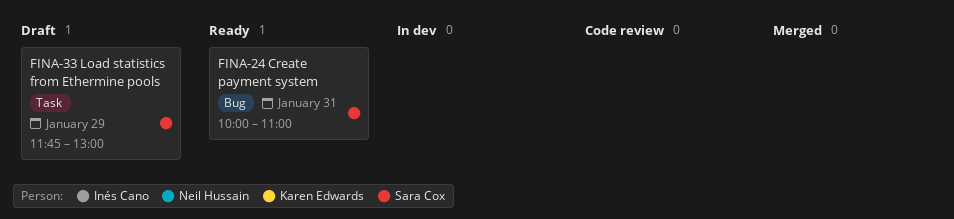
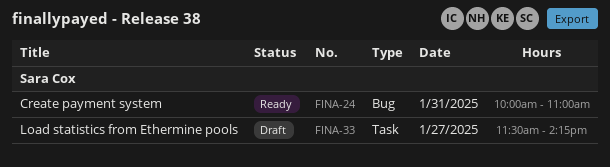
FINA-33, day: Jan 29 -> Jan 27
FINA-33, begins: 11:45 -> 11:30
FINA-33, ends: 13:00 -> 14:15

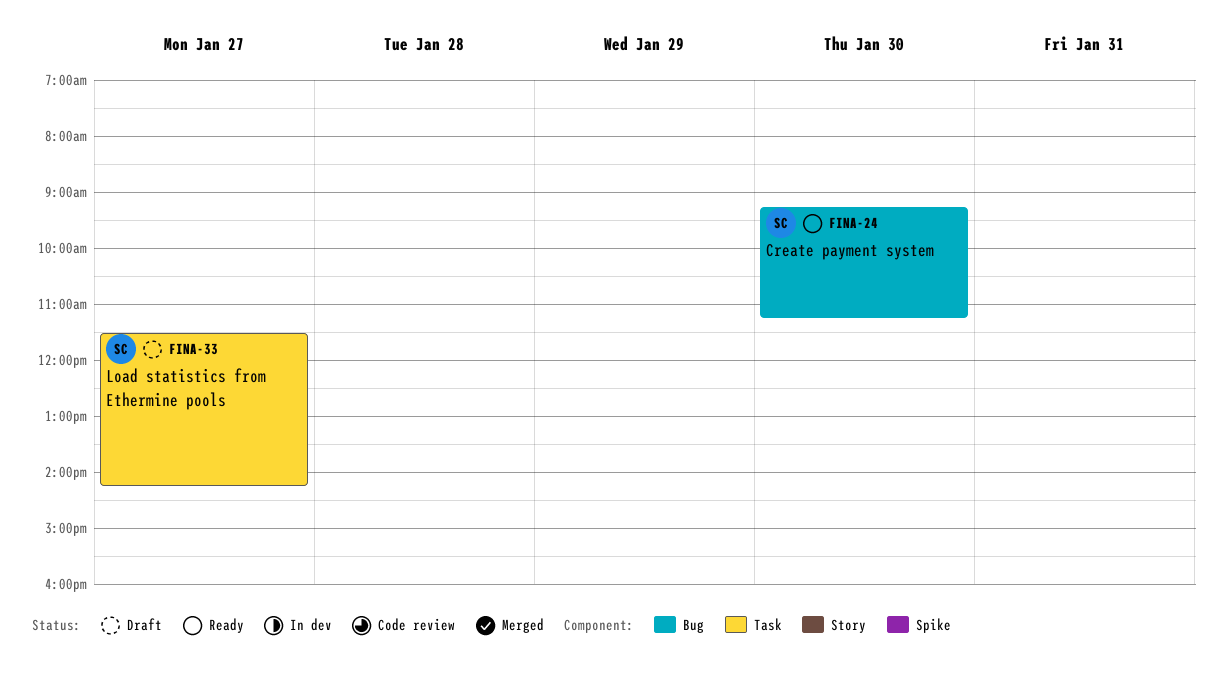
FINA-24, day: Jan 31 -> Jan 30
FINA-24, begins: 10:00 -> 09:15
FINA-24, ends: 11:00 -> 11:15

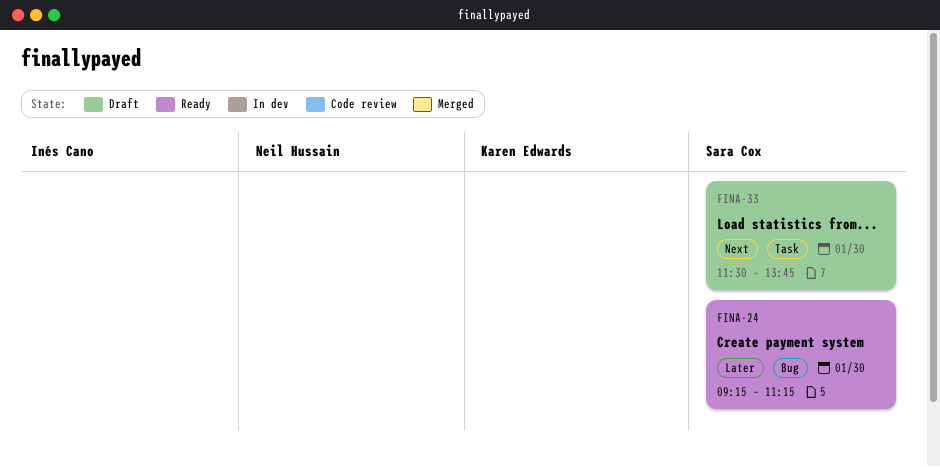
FINA-33, day: Jan 27 -> Jan 30
FINA-33, ends: 14:15 -> 13:45

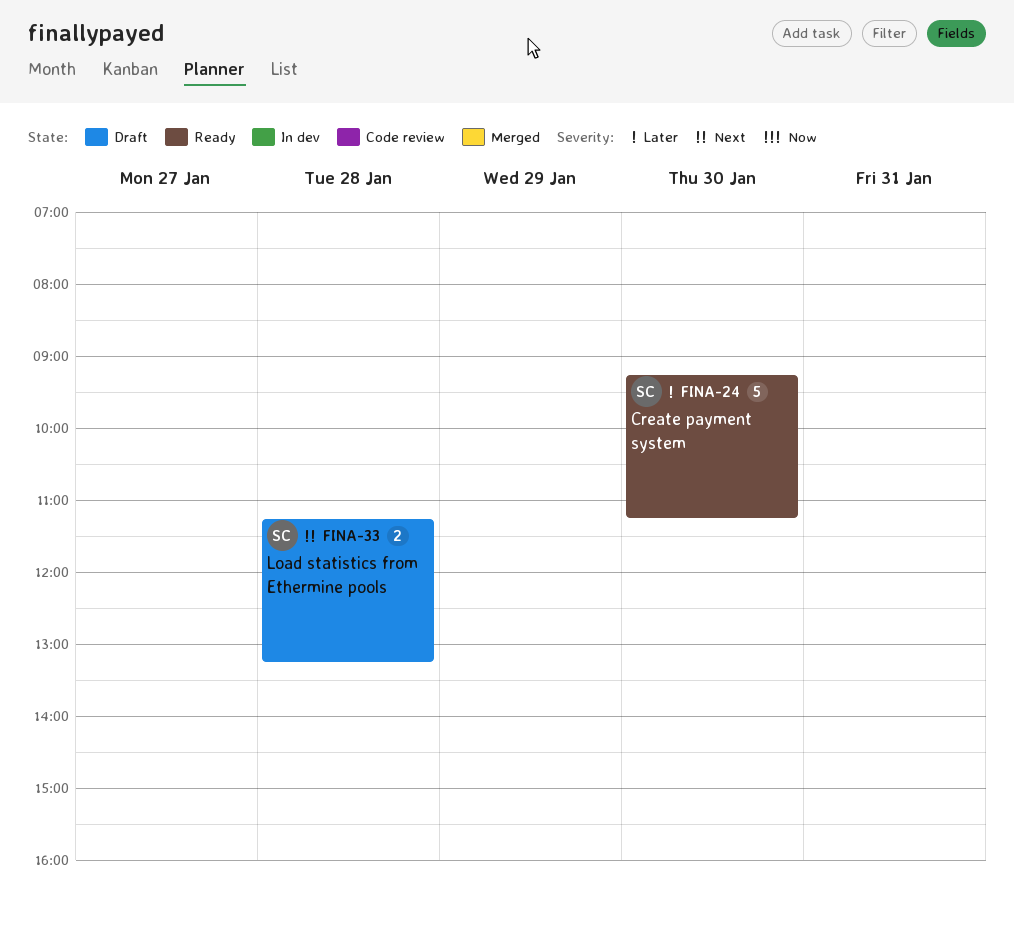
FINA-33, day: Jan 30 -> Jan 28
FINA-33, begins: 11:30 -> 11:15
FINA-33, ends: 13:45 -> 13:15

